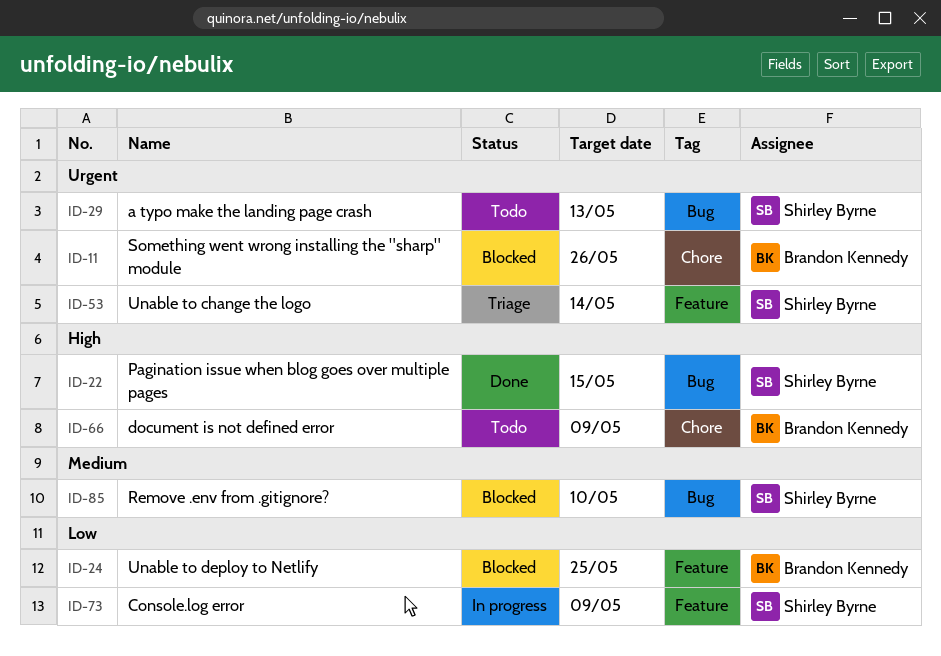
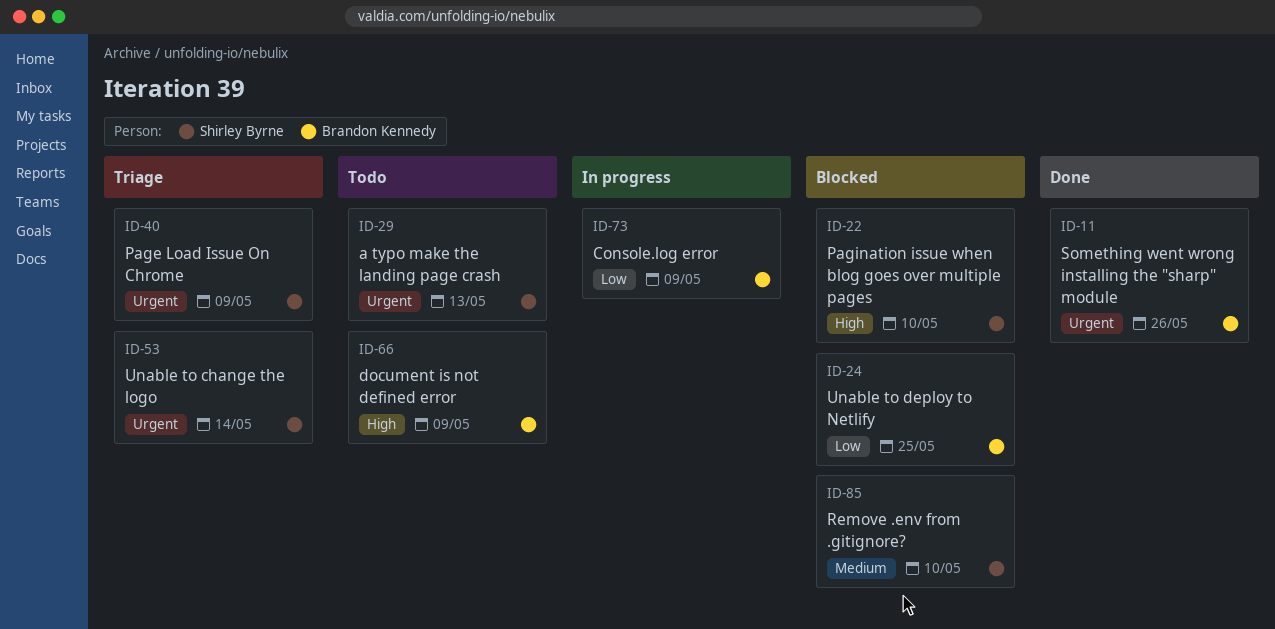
ID-11, status: Blocked -> Done
ID-22, status: Done -> Blocked
ID-22, due: May 15 -> May 10
ID-40: none -> present
ID-73, owner: Shirley Byrne -> Brandon Kennedy

